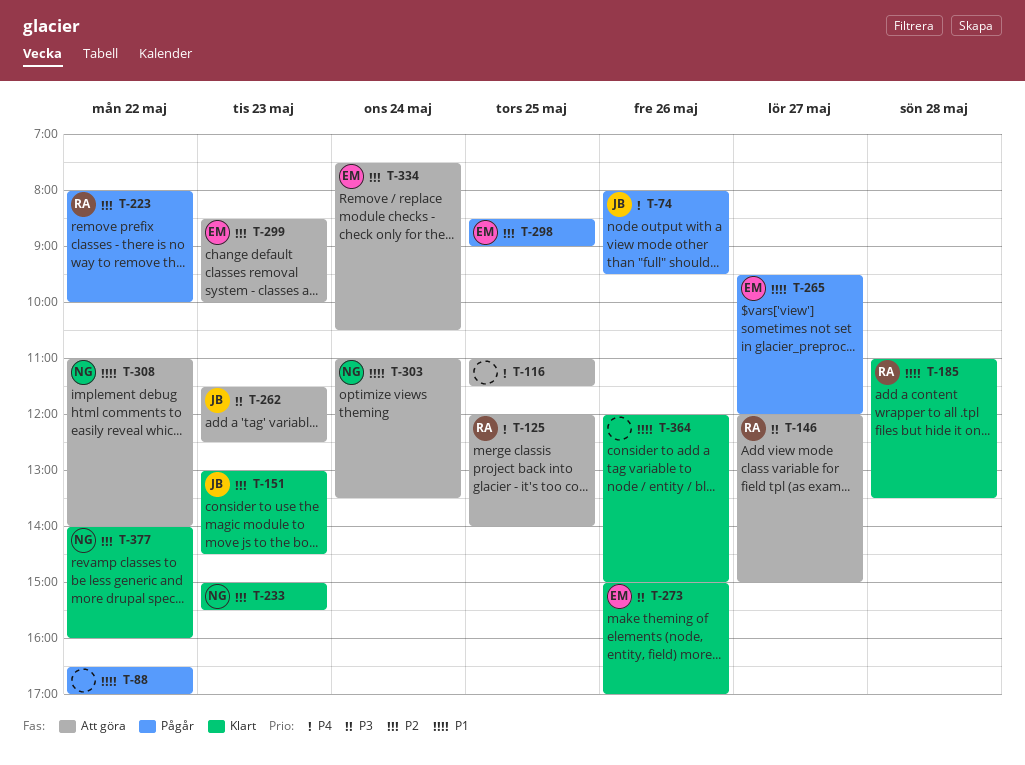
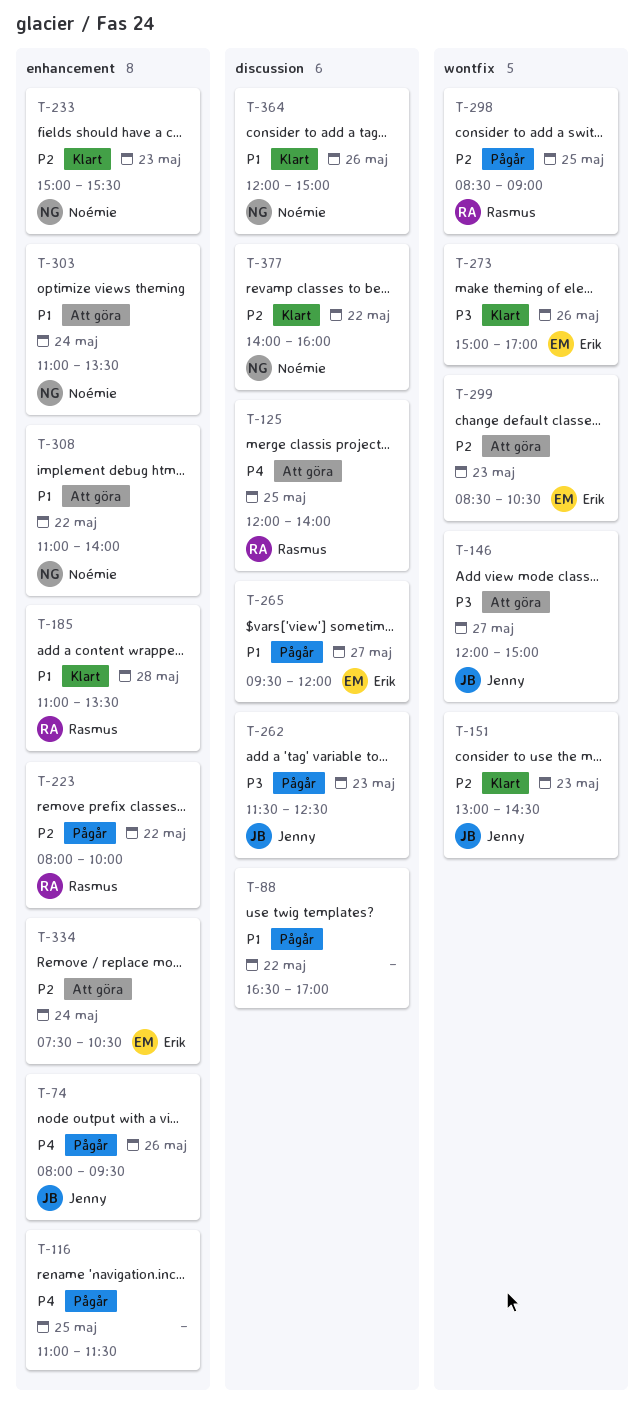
T-116, status: Att göra -> Pågår
T-146, owner: Rasmus -> Jenny
T-262, status: Att göra -> Pågår
T-298, owner: Erik -> Rasmus
T-299, ends: 10:00 -> 10:30
T-364, owner: none -> Noémie

